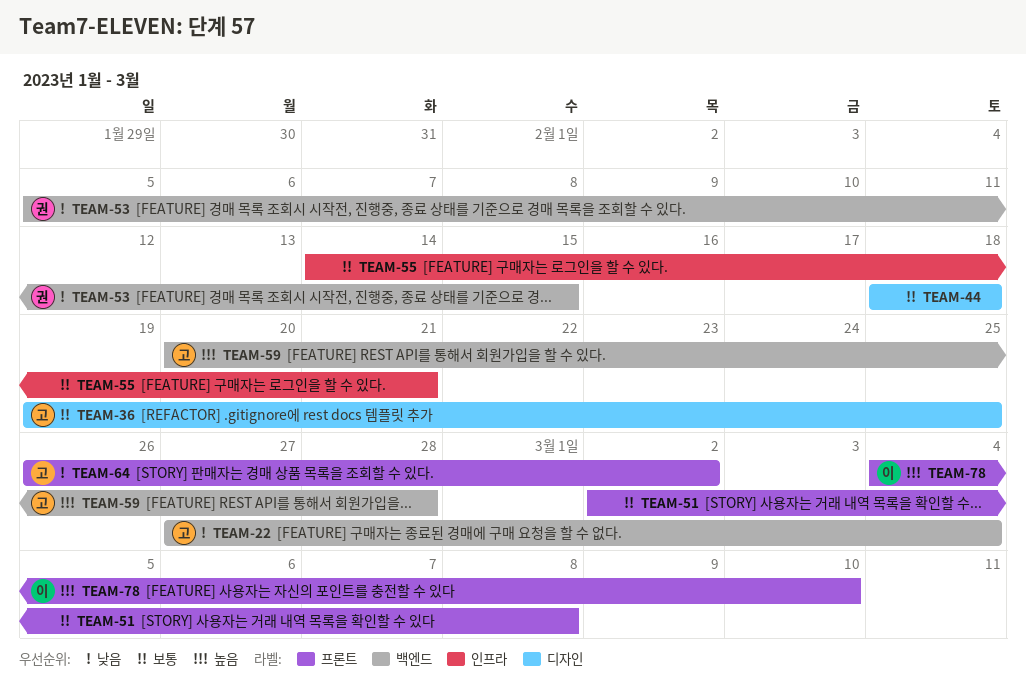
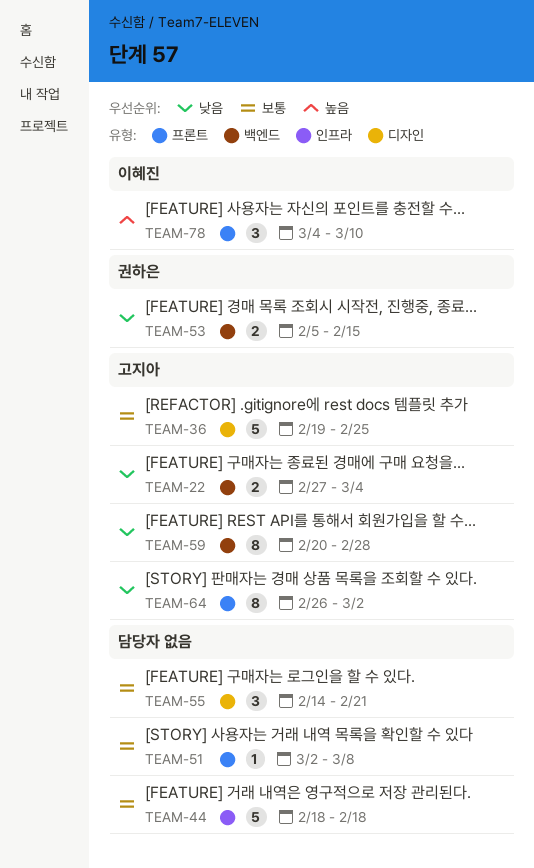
TEAM-44, label: 디자인 -> 인프라
TEAM-55, label: 인프라 -> 디자인
TEAM-59, priority: 높음 -> 낮음

